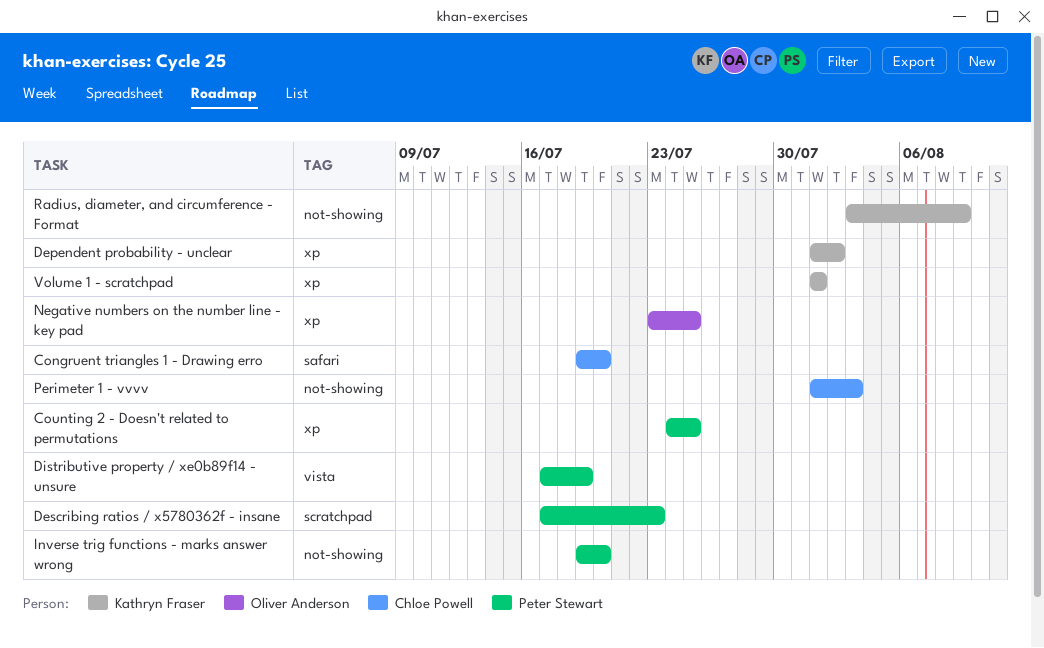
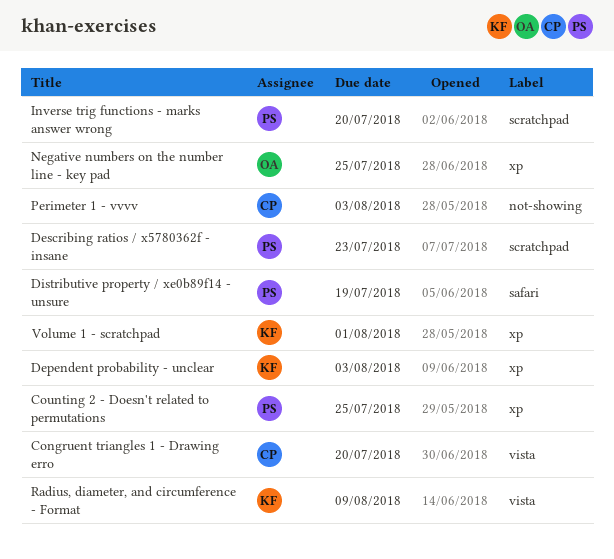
Congruent triangles 1 - Drawing erro, label: safari -> vista
Dependent probability - unclear, due: Aug 2 -> Aug 3
Distributive property / xe0b89f14 - unsure, label: vista -> safari
Inverse trig functions - marks answer wrong, label: not-showing -> scratchpad
Radius, diameter, and circumference - Format, label: not-showing -> vista

